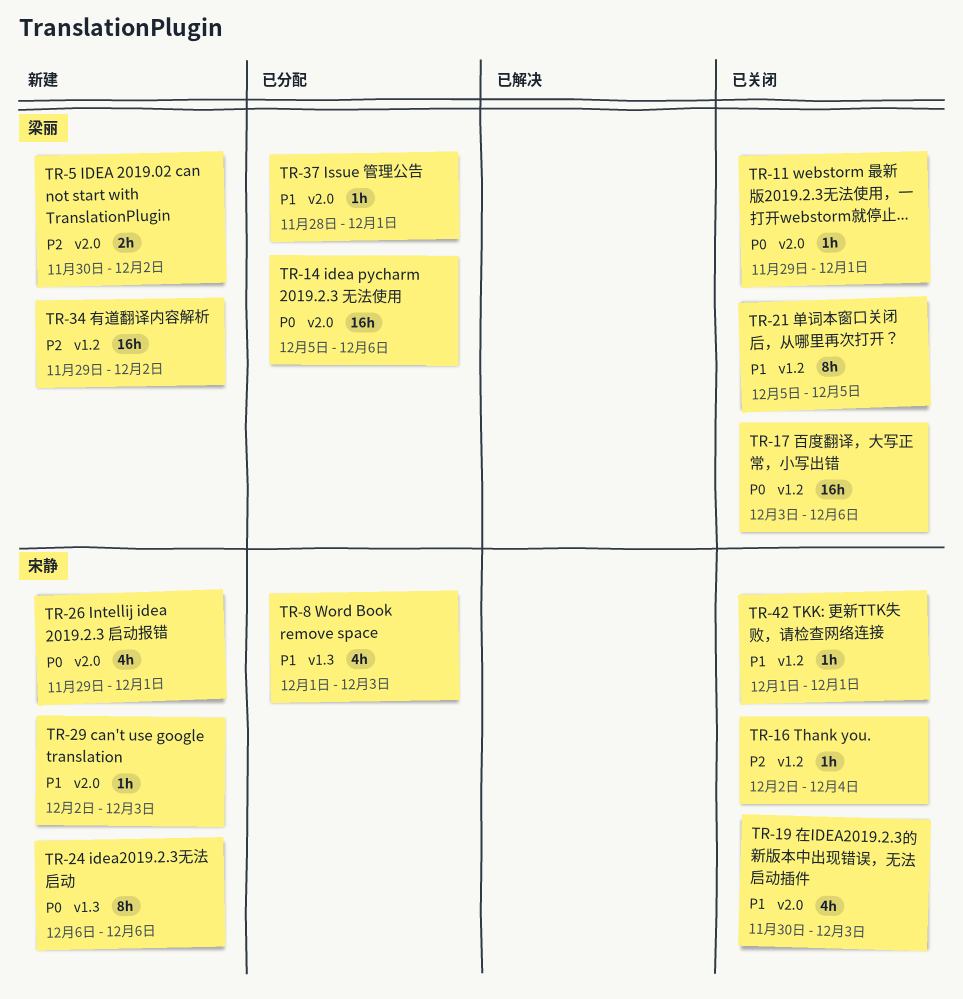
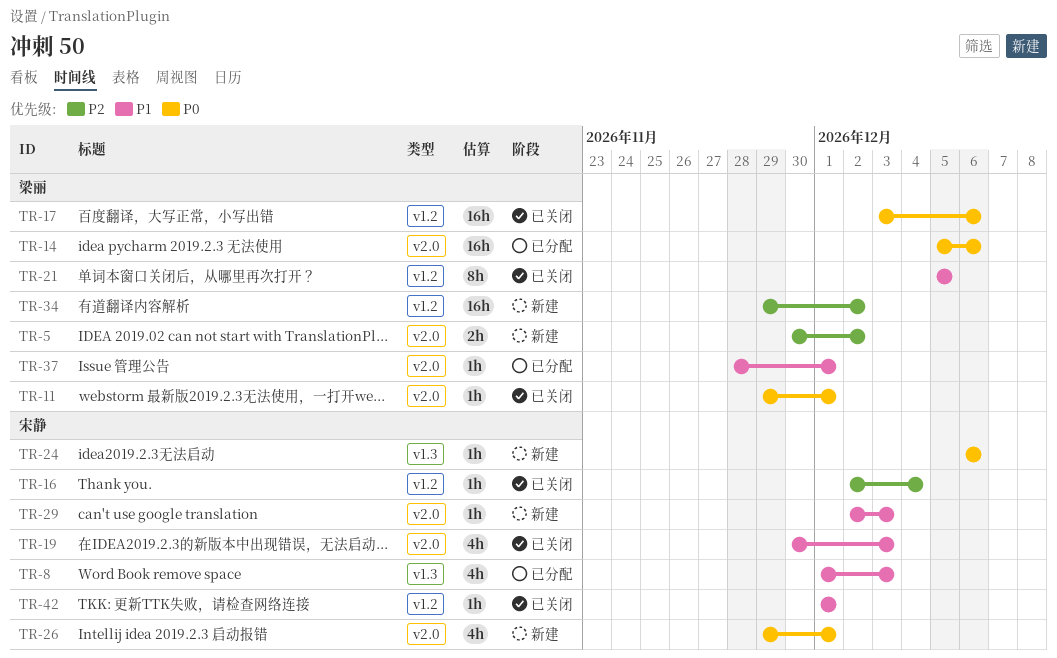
TR-24, estimate: 8h -> 1h

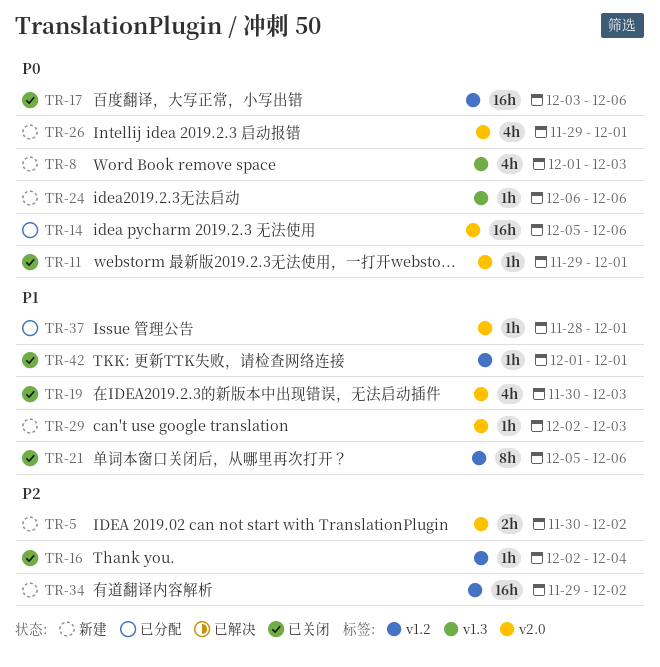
TR-8, status: 已分配 -> 新建
TR-8, priority: P1 -> P0
TR-21, due: Dec 5 -> Dec 6

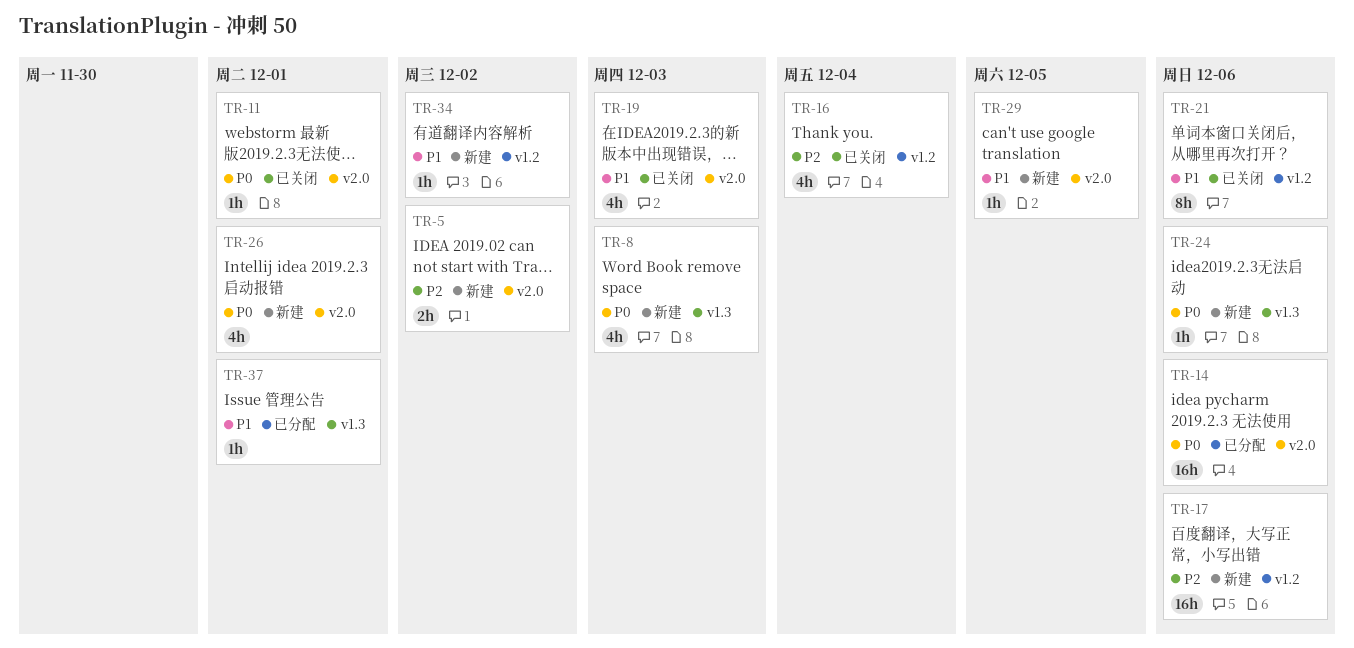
TR-16, estimate: 1h -> 4h
TR-17, status: 已关闭 -> 新建
TR-17, priority: P0 -> P2
TR-29, due: Dec 3 -> Dec 5
TR-34, priority: P2 -> P1
TR-34, estimate: 16h -> 1h
TR-37, label: v2.0 -> v1.3
TR-42: present -> none

